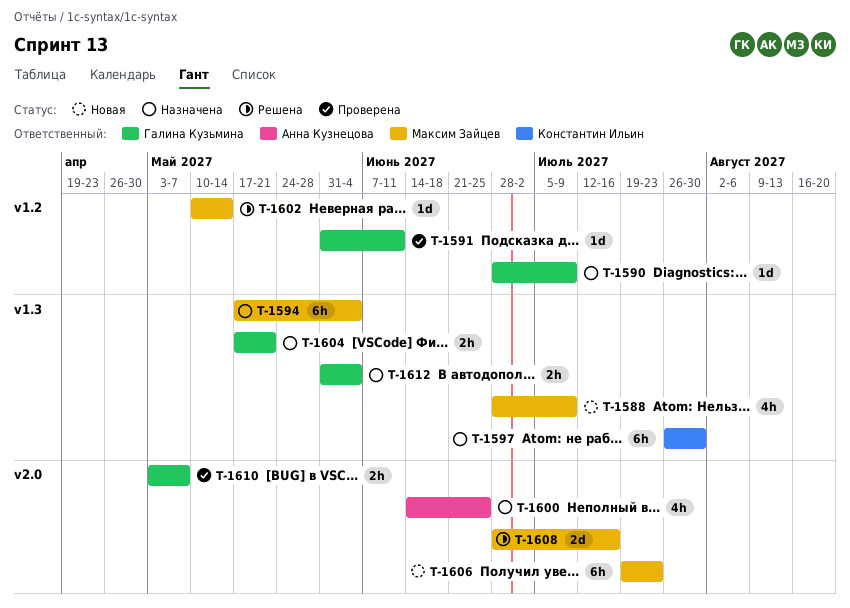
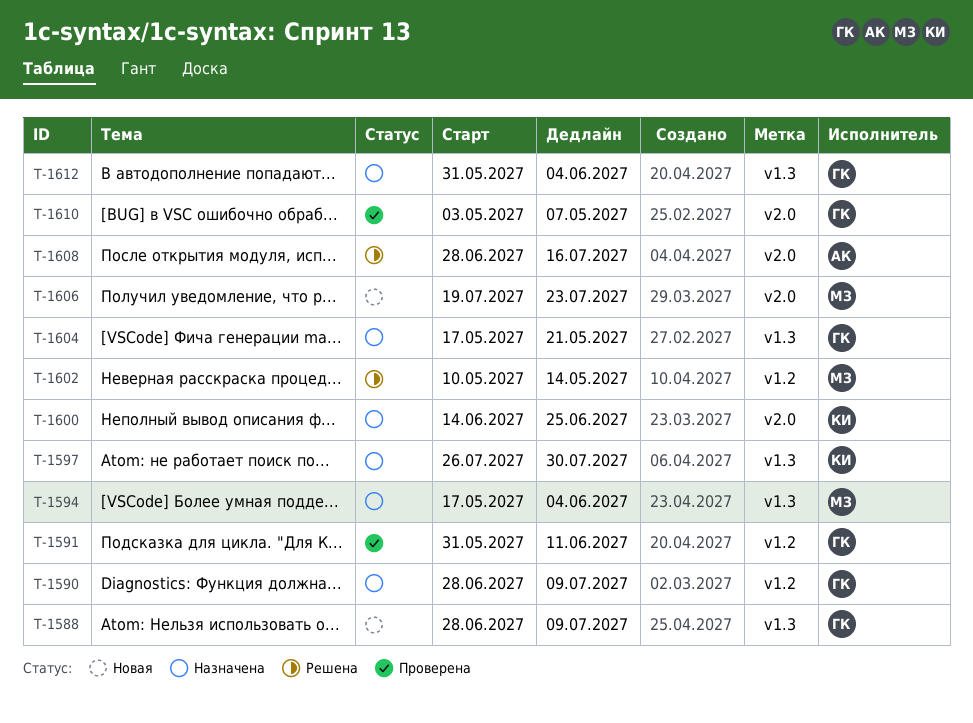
T-1588, owner: Максим Зайцев -> Галина Кузьмина
T-1600, owner: Анна Кузнецова -> Константин Ильин
T-1608, owner: Максим Зайцев -> Анна Кузнецова

